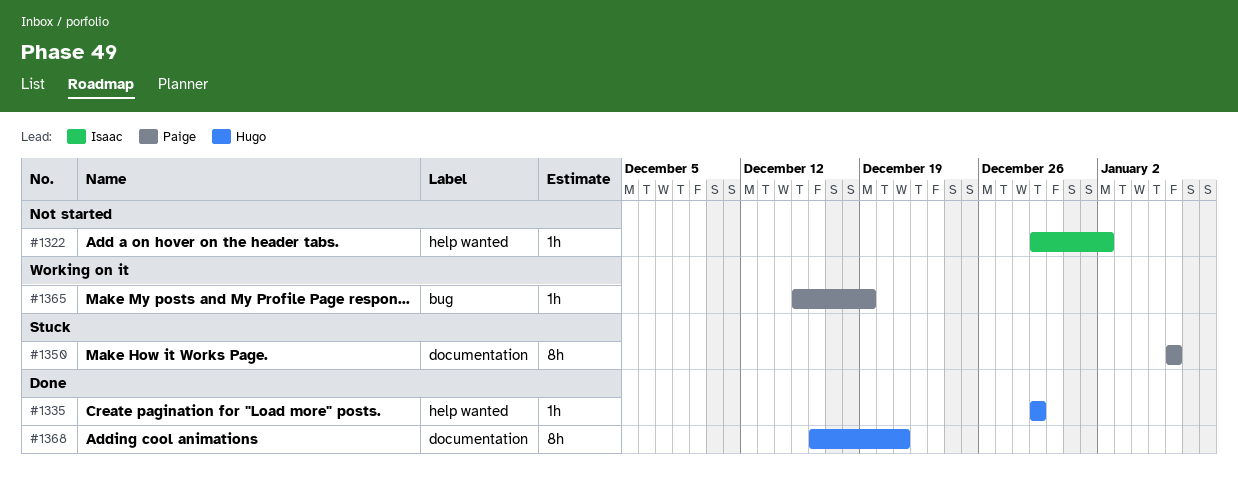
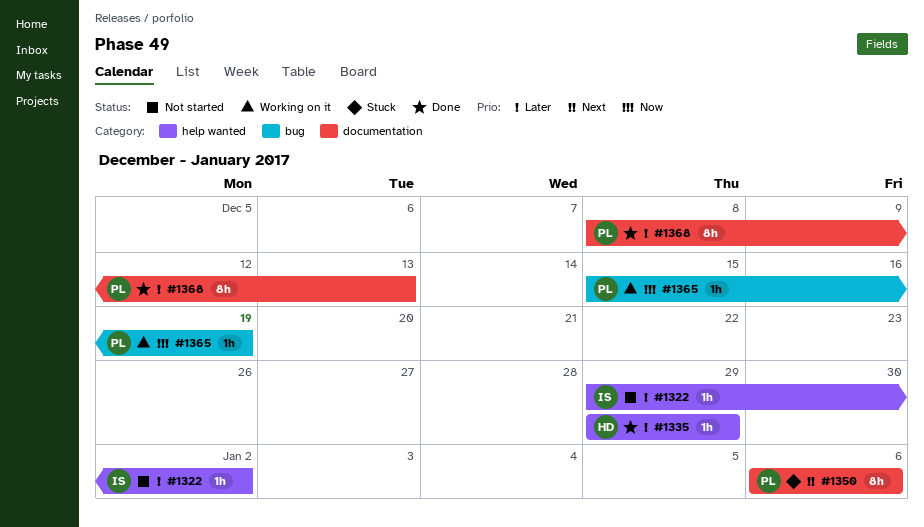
#1368, owner: Hugo -> Paige
#1368, start: Dec 16 -> Dec 8
#1368, due: Dec 21 -> Dec 13

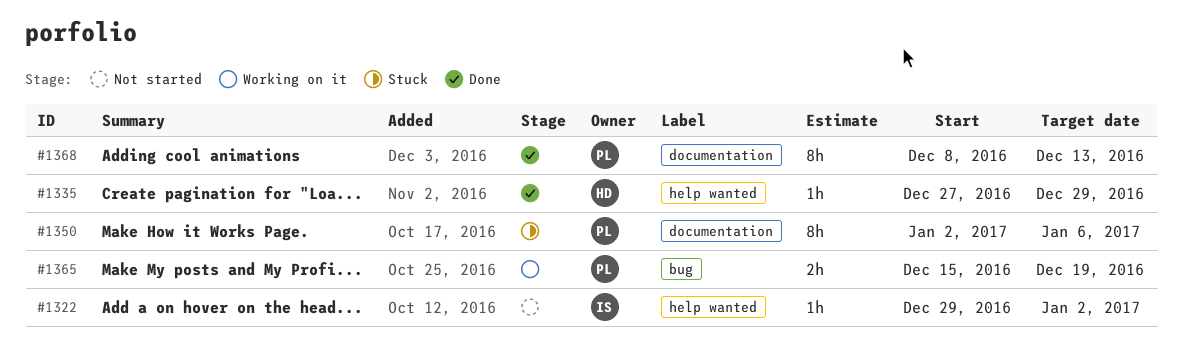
#1335, start: Dec 29 -> Dec 27
#1350, start: Jan 6 -> Jan 2
#1365, estimate: 1h -> 2h

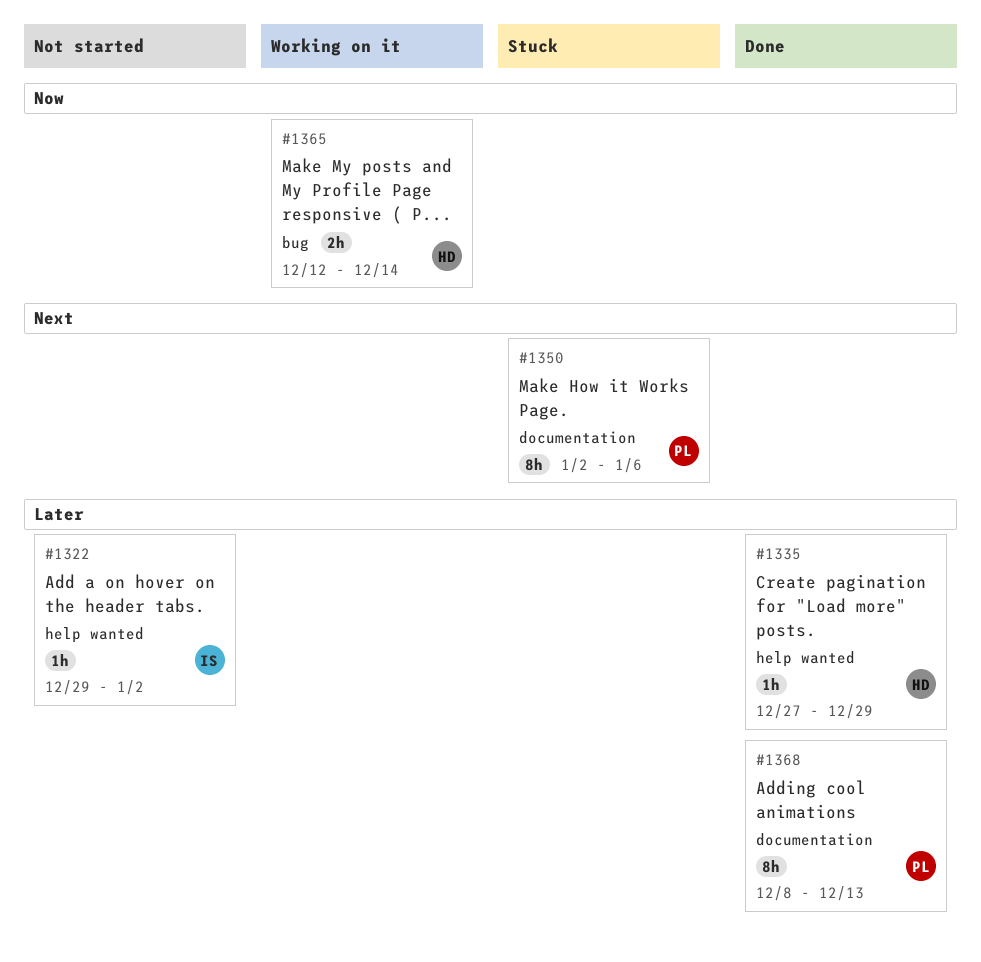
#1365, owner: PL -> HD
#1365, start: Dec 15 -> Dec 12
#1365, due: Dec 19 -> Dec 14

